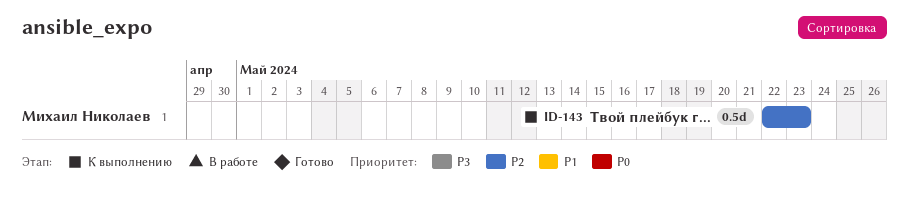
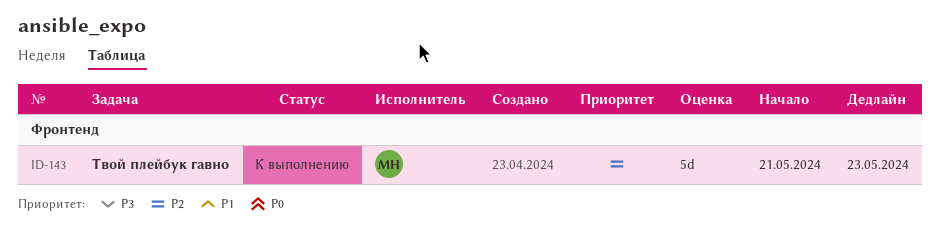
ID-143, estimate: 0.5d -> 5d
ID-143, start: May 22 -> May 21

